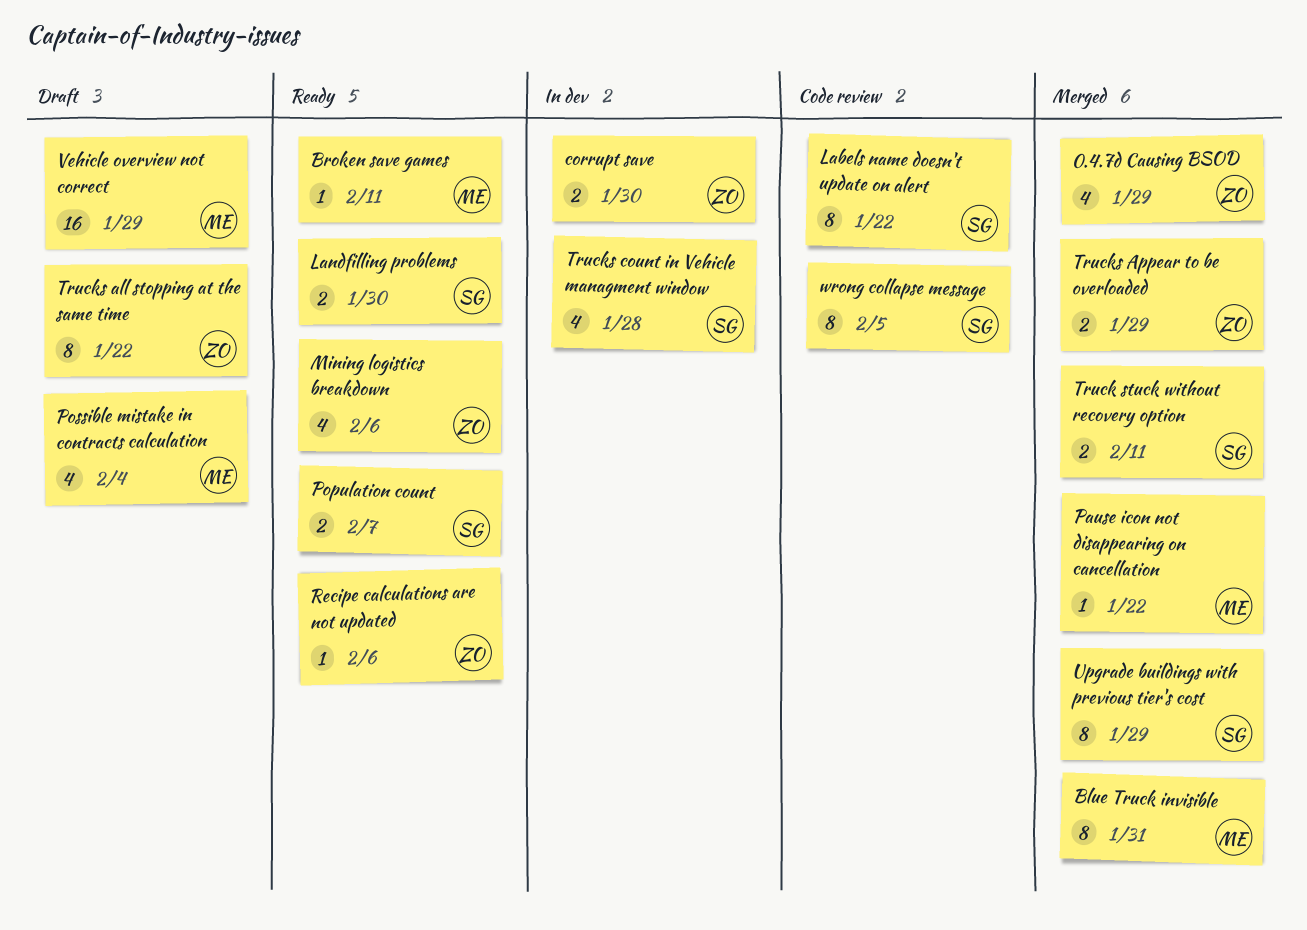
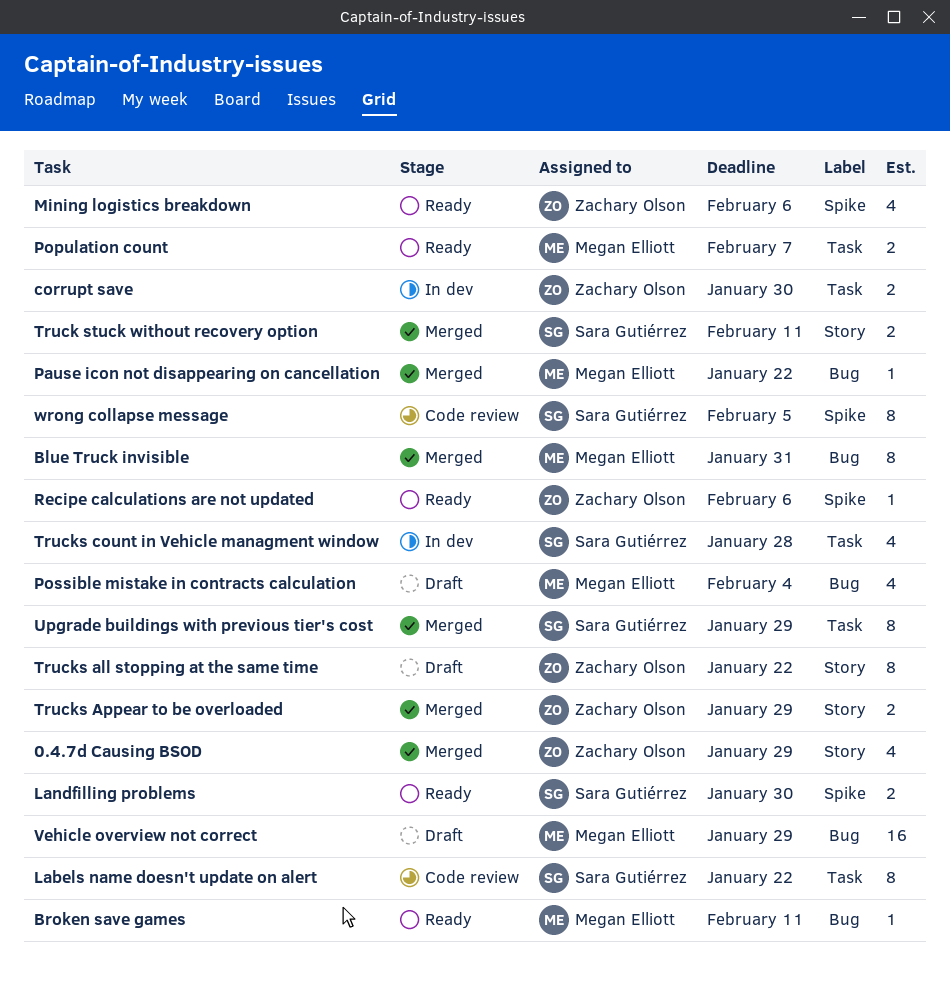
Population count, owner: Sara Gutiérrez -> Megan Elliott

